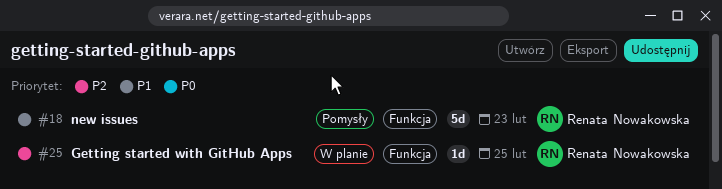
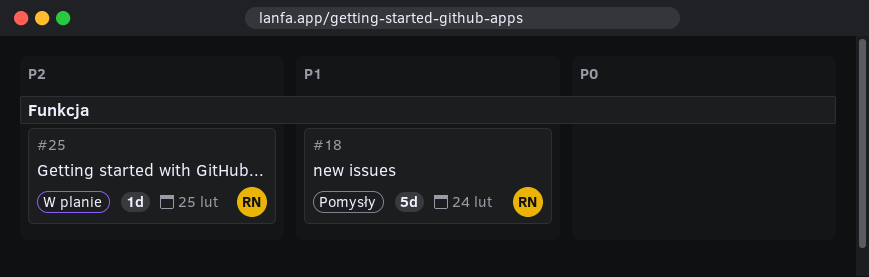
#18, due: Feb 23 -> Feb 24

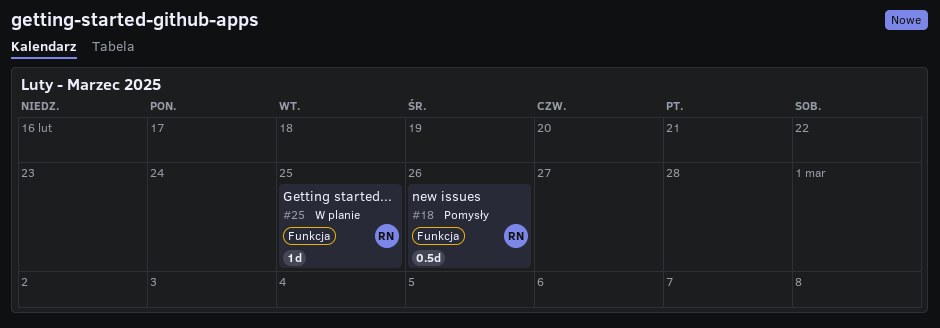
#18, estimate: 5d -> 0.5d
#18, due: Feb 24 -> Feb 26

